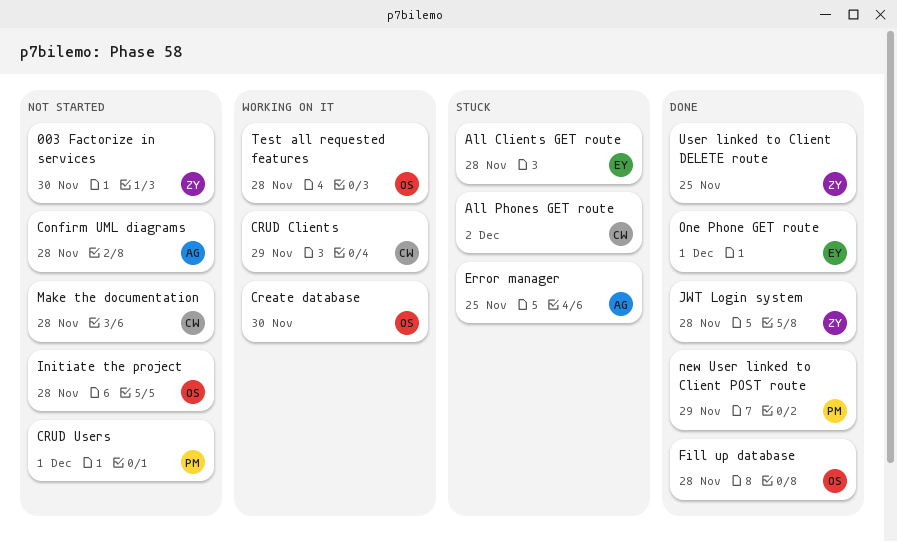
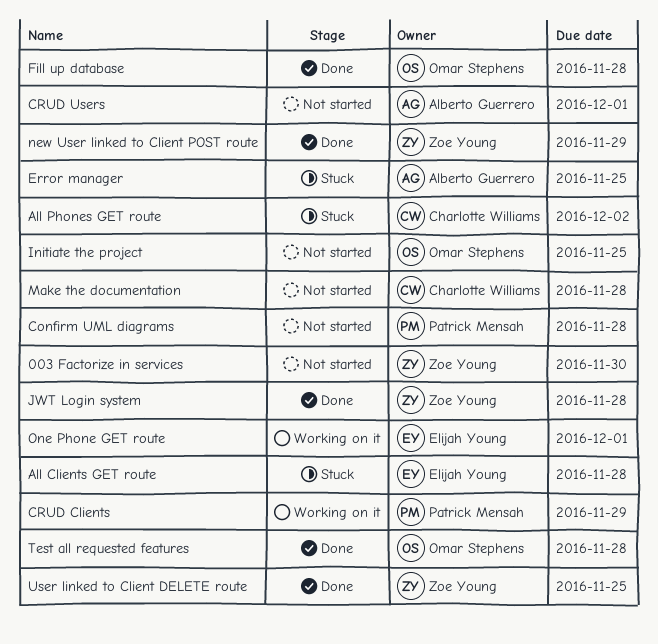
Confirm UML diagrams, owner: Alberto Guerrero -> Patrick Mensah
Create database: present -> none
CRUD Clients, owner: Charlotte Williams -> Patrick Mensah
CRUD Users, owner: Patrick Mensah -> Alberto Guerrero
Initiate the project, due: Nov 28 -> Nov 25
new User linked to Client POST route, owner: Patrick Mensah -> Zoe Young
One Phone GET route, status: Done -> Working on it
Test all requested features, status: Working on it -> Done

